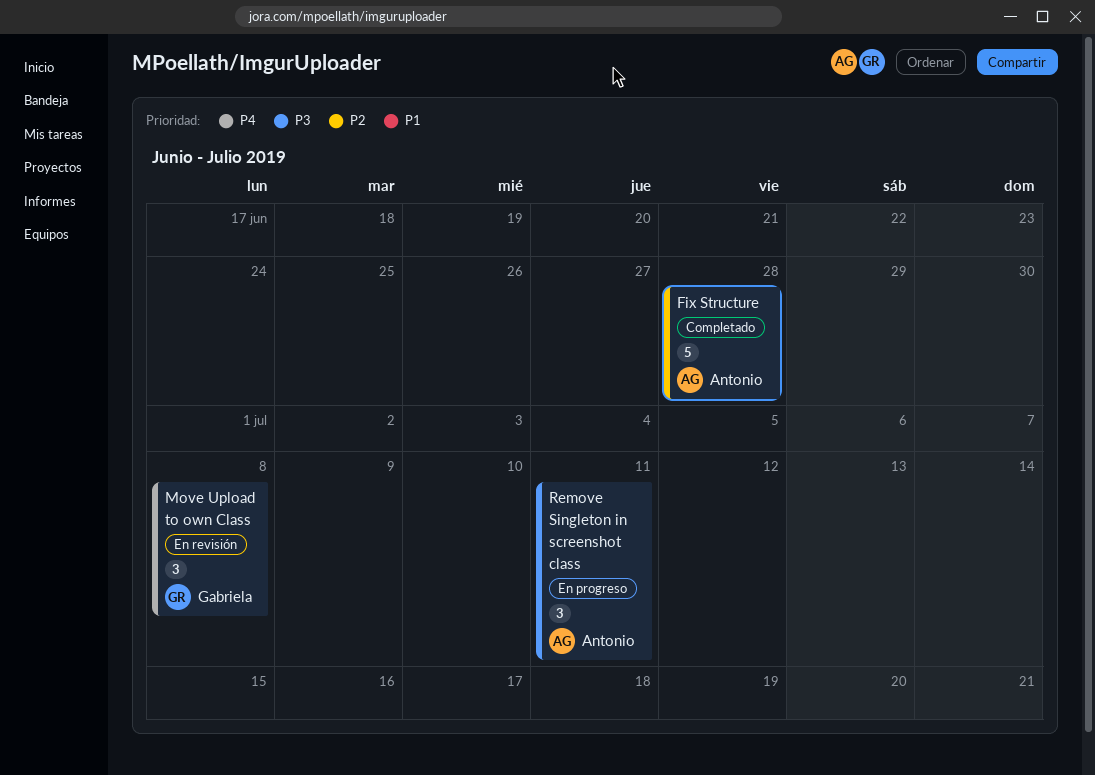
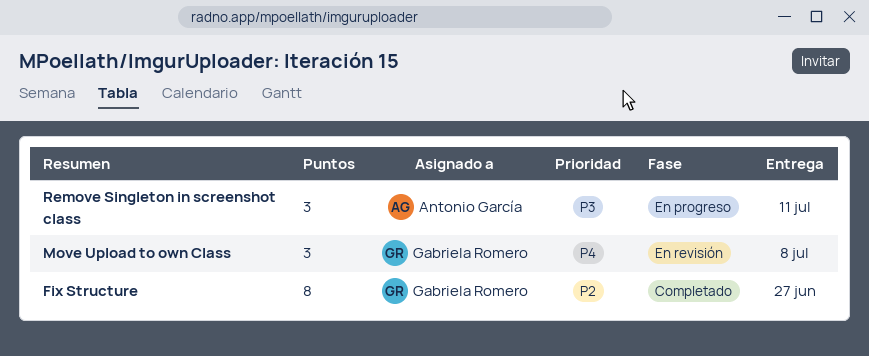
Fix Structure, owner: Antonio García -> Gabriela Romero
Fix Structure, estimate: 5 -> 8
Fix Structure, due: Jun 28 -> Jun 27

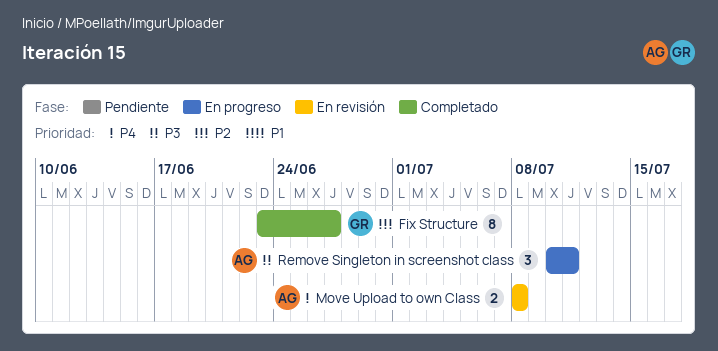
Move Upload to own Class, owner: Gabriela Romero -> Antonio García
Move Upload to own Class, estimate: 3 -> 2

